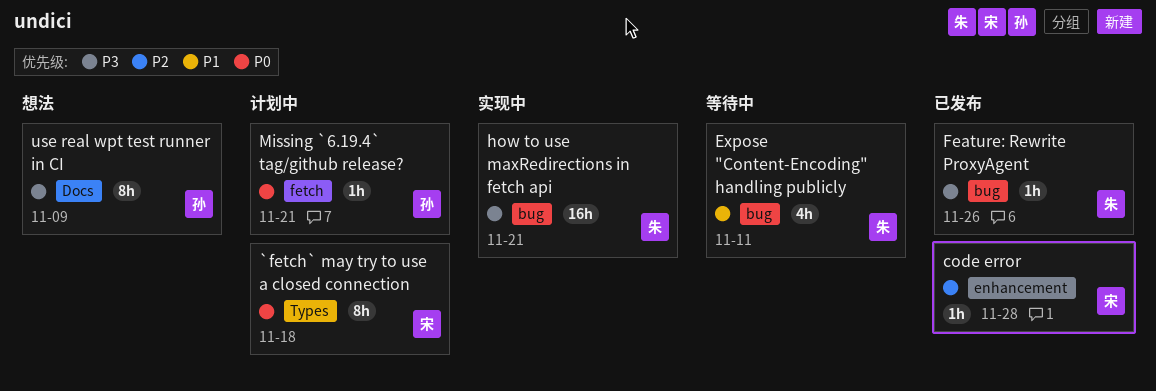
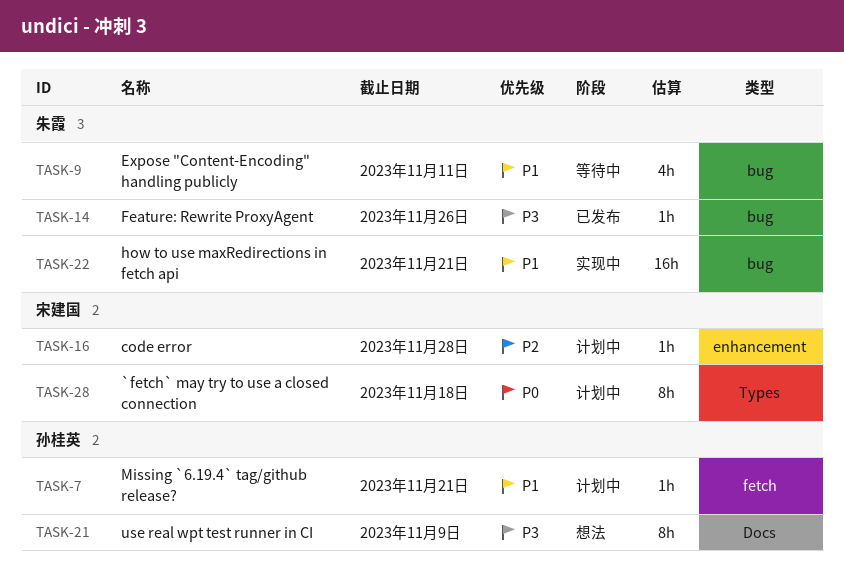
code error, status: 已发布 -> 计划中
how to use maxRedirections in fetch api, priority: P3 -> P1
Missing `6.19.4` tag/github release?, priority: P0 -> P1

